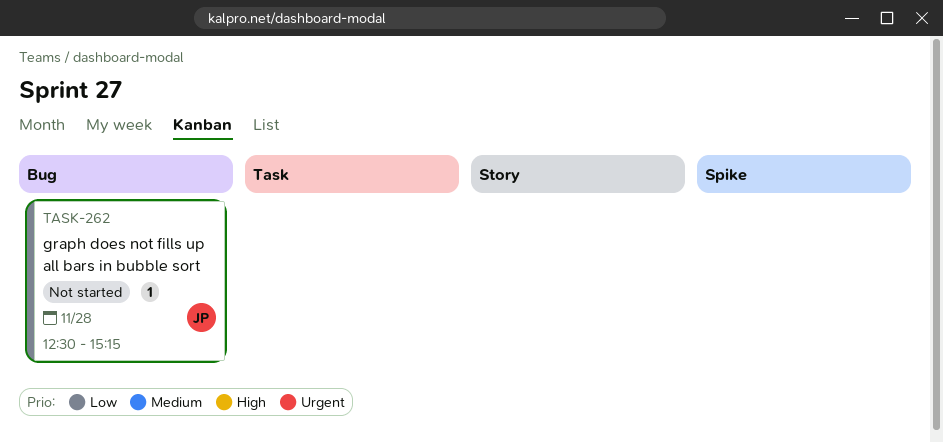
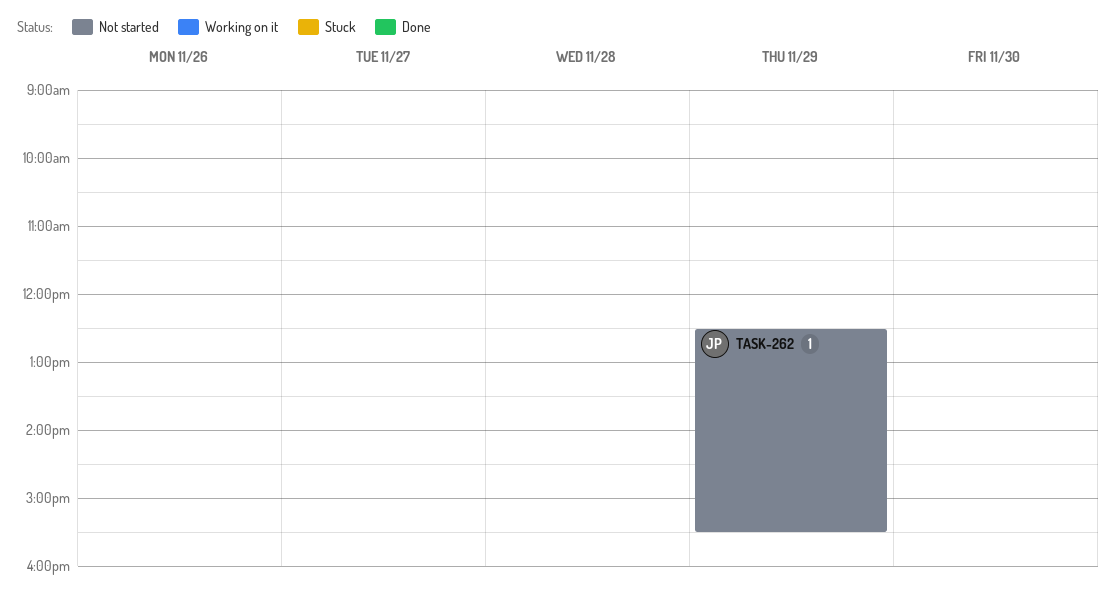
TASK-262, day: Nov 28 -> Nov 29
TASK-262, ends: 15:15 -> 15:30

